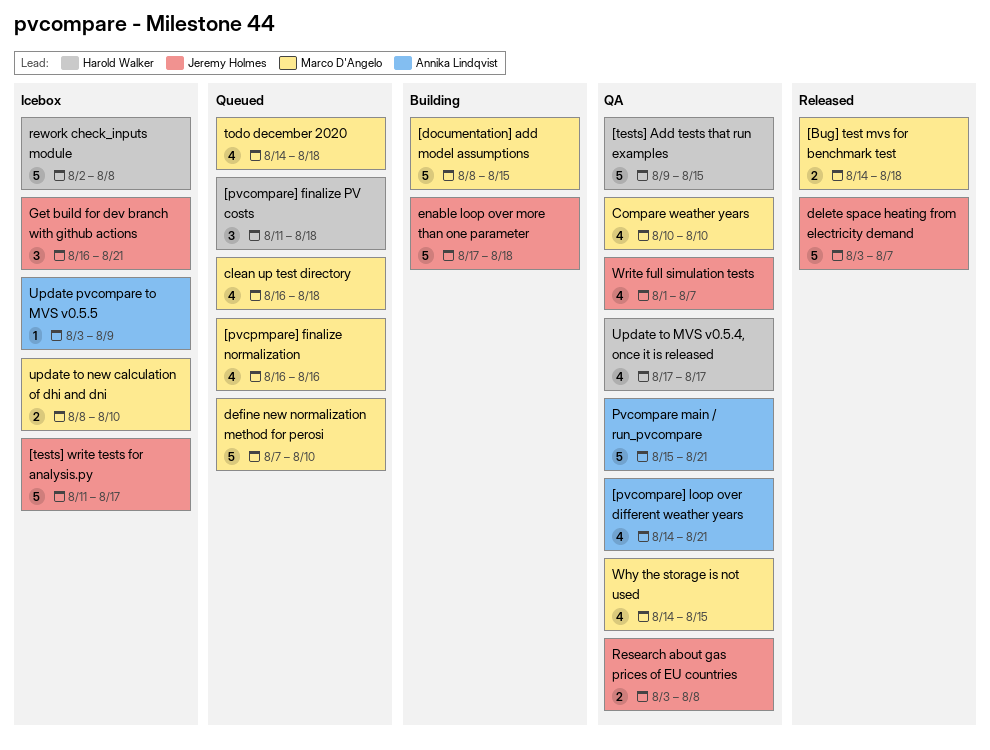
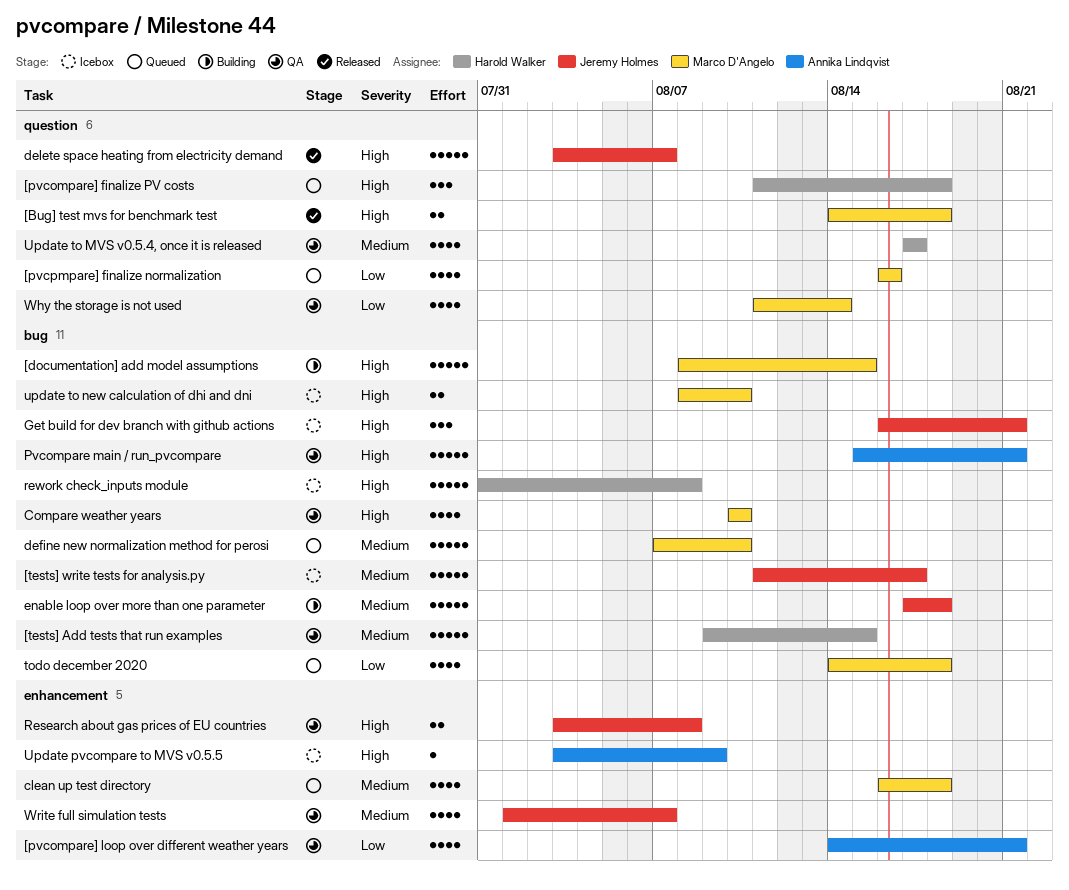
rework check_inputs module, start: Aug 2 -> Jul 31
Why the storage is not used, start: Aug 14 -> Aug 11
Why the storage is not used, due: Aug 15 -> Aug 14

